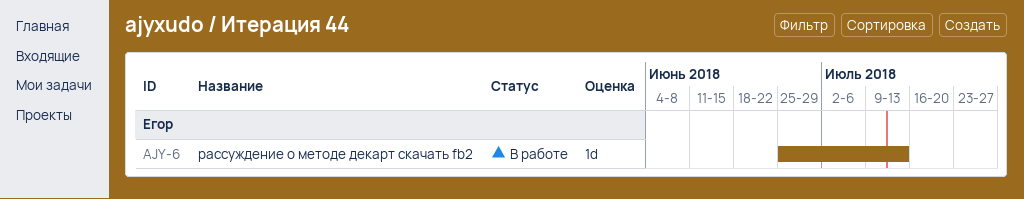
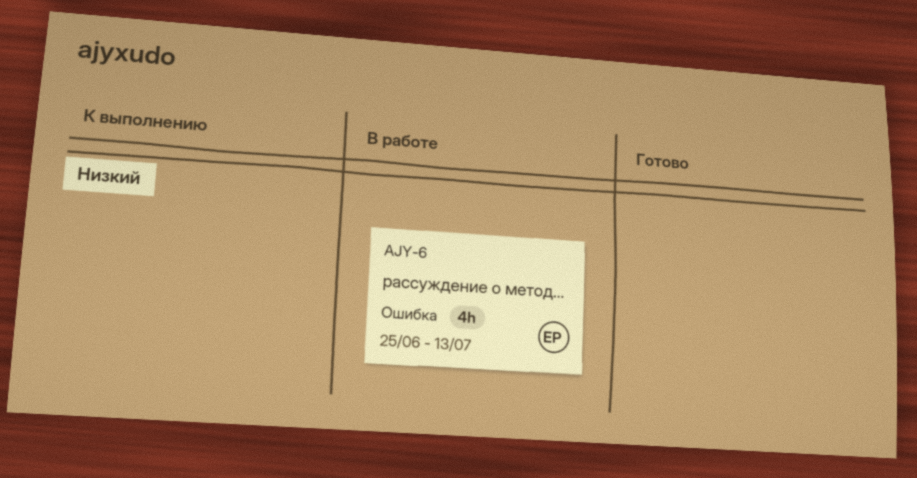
AJY-6, estimate: 1d -> 4h

